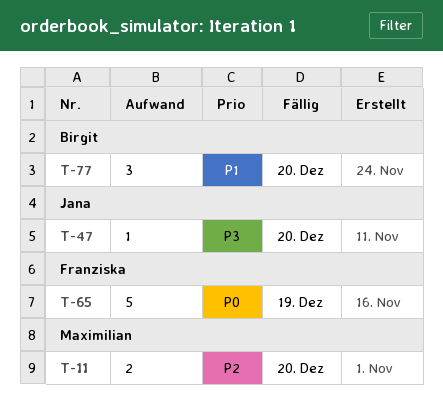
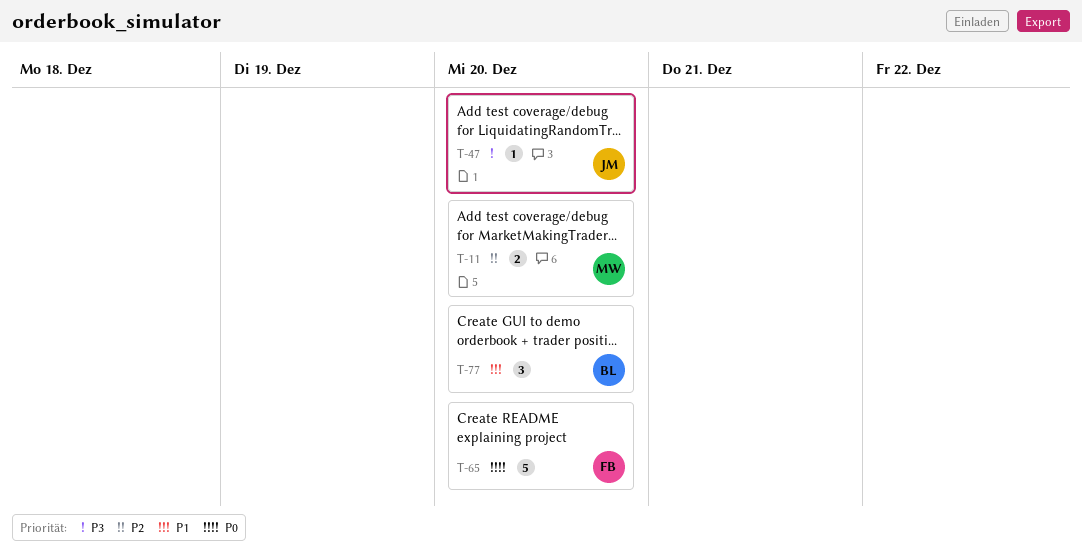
T-65, due: Dec 19 -> Dec 20

